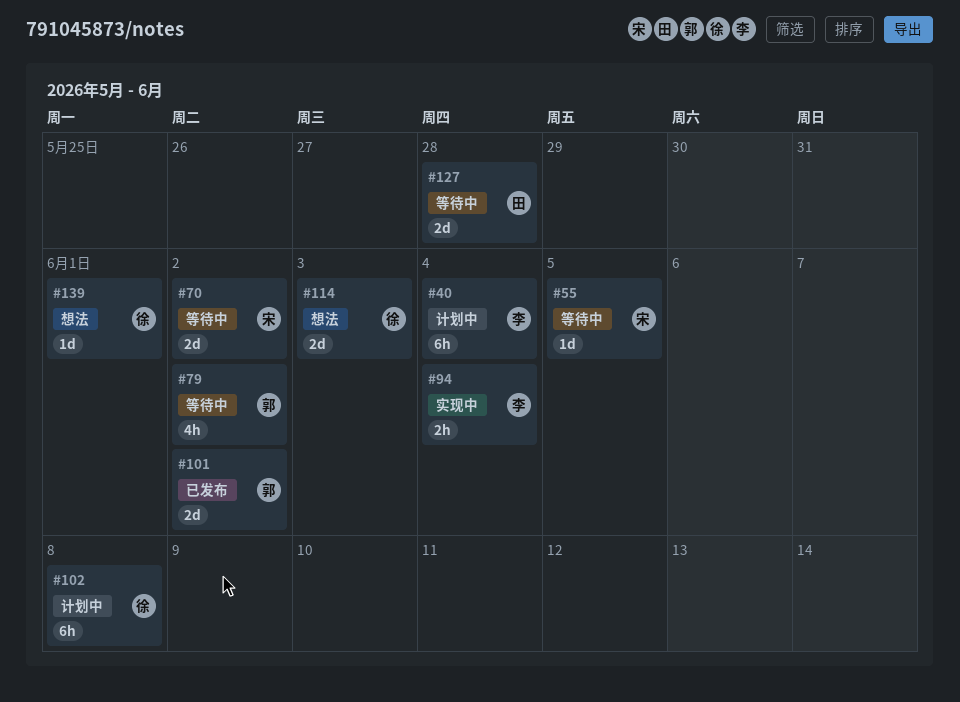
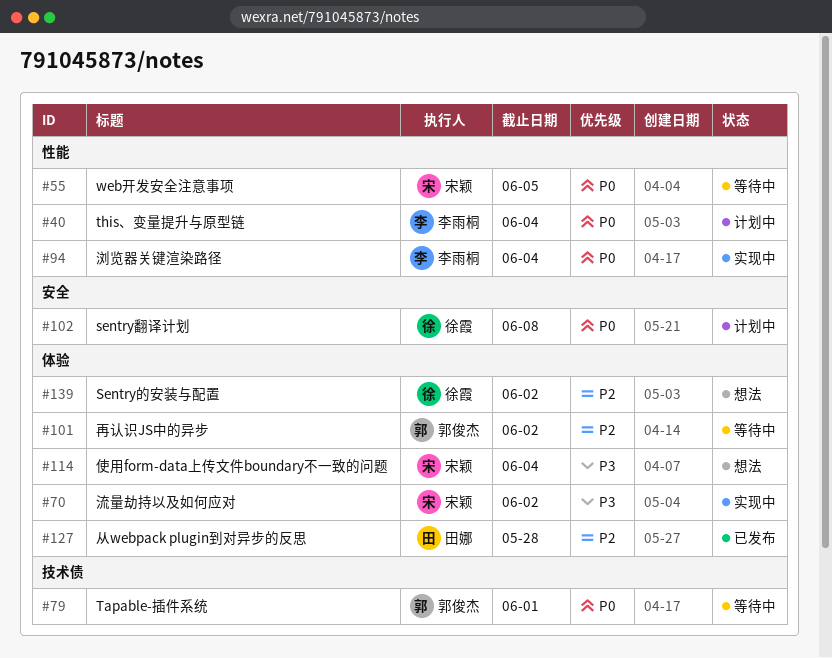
#70, status: 等待中 -> 实现中
#79, due: Jun 2 -> Jun 1
#101, status: 已发布 -> 等待中
#114, owner: 徐霞 -> 宋颖
#114, due: Jun 3 -> Jun 4
#127, status: 等待中 -> 已发布
#139, due: Jun 1 -> Jun 2

